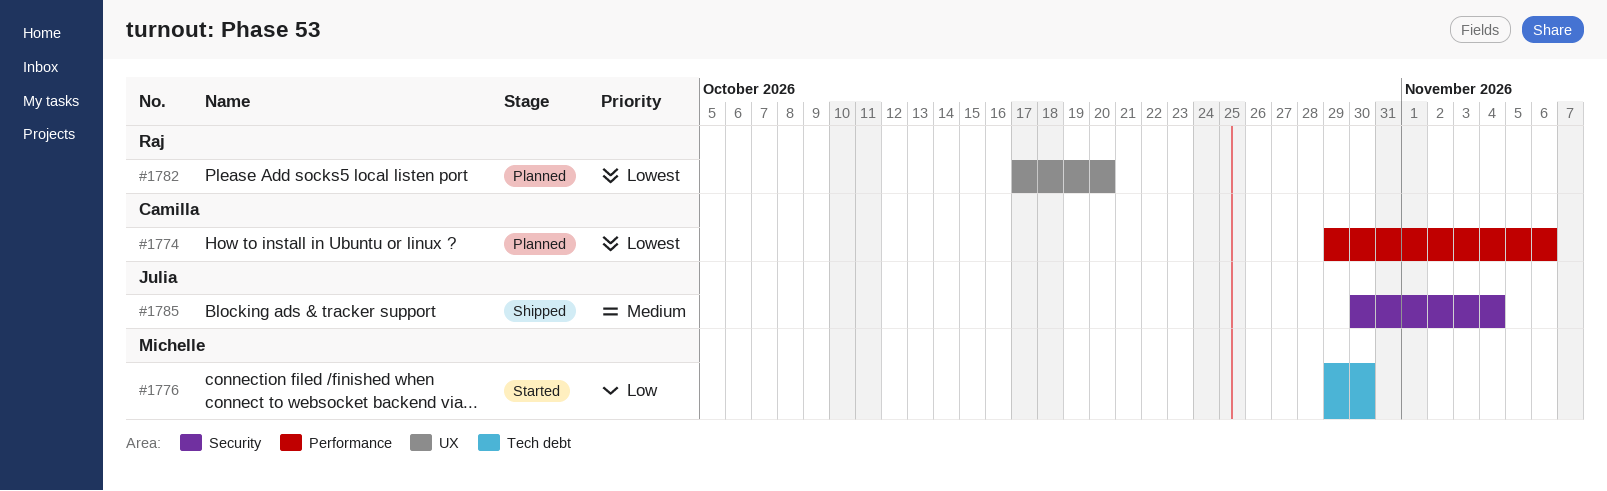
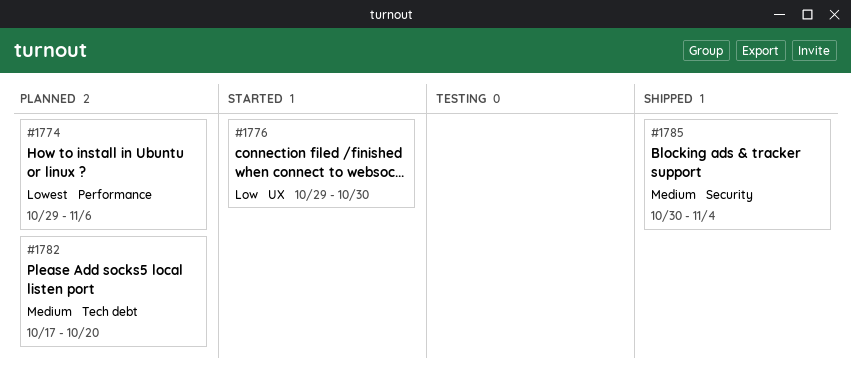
#1776, label: Tech debt -> UX
#1782, priority: Lowest -> Medium
#1782, label: UX -> Tech debt

